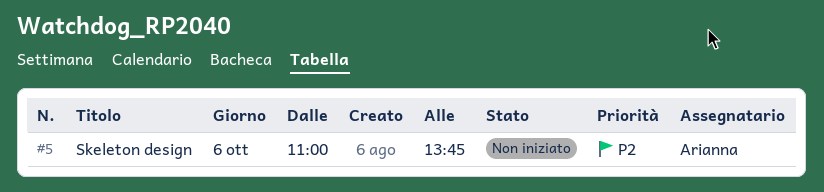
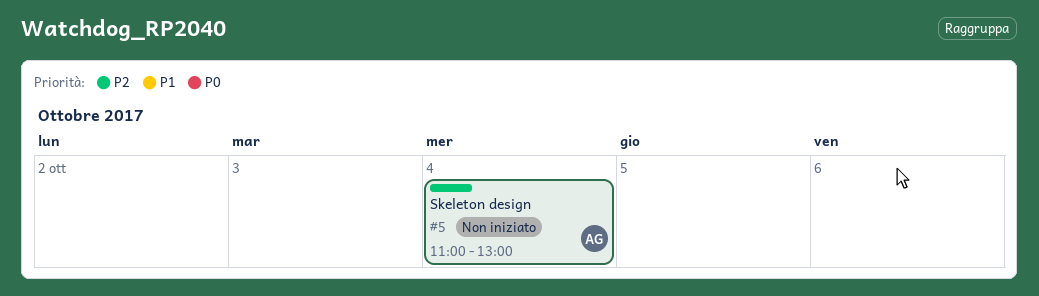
#5, day: Oct 6 -> Oct 4
#5, ends: 13:45 -> 13:00

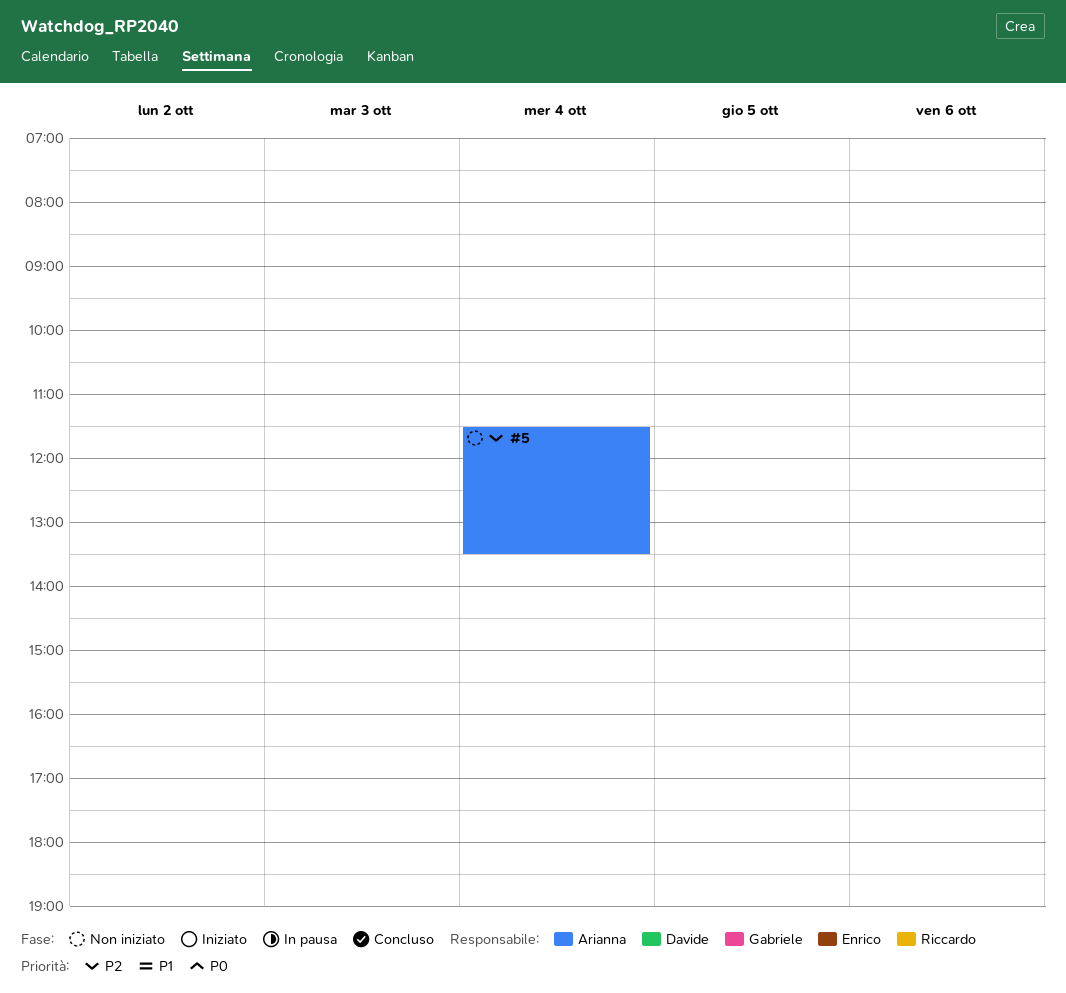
#5, begins: 11:00 -> 11:30
#5, ends: 13:00 -> 13:30

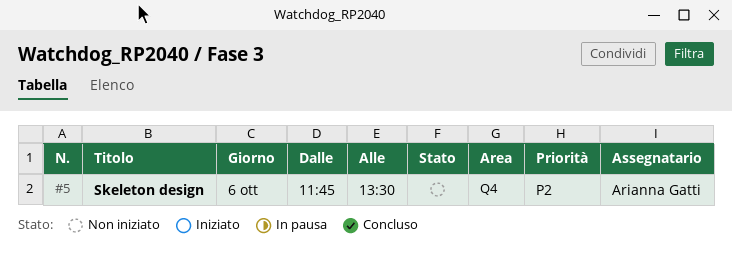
#5, day: Oct 4 -> Oct 6
#5, begins: 11:30 -> 11:45

